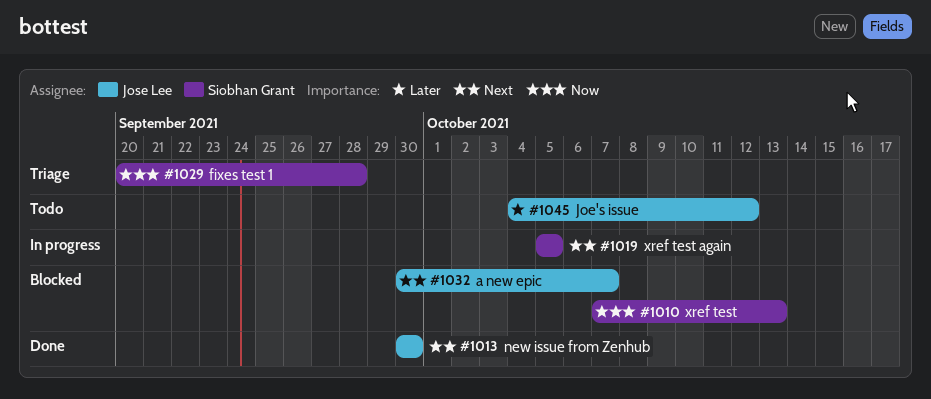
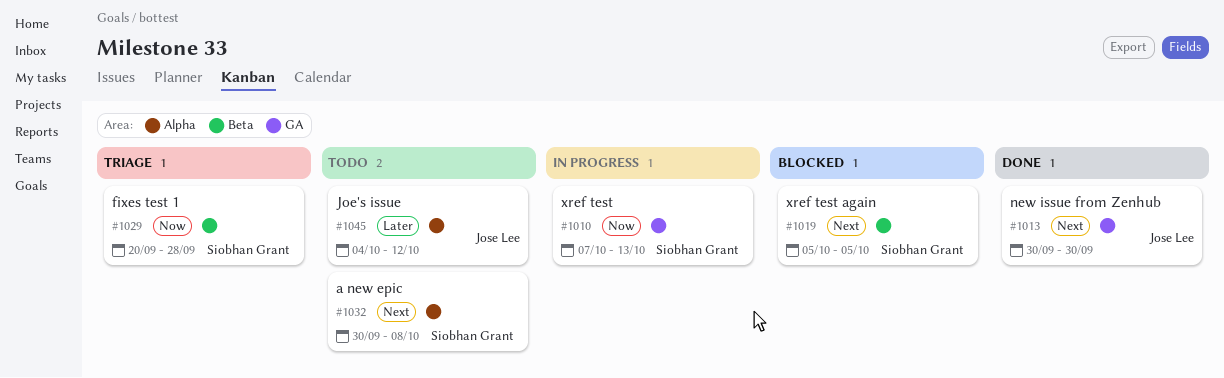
#1010, status: Blocked -> In progress
#1019, status: In progress -> Blocked
#1032, status: Blocked -> Todo
#1032, owner: Jose Lee -> Siobhan Grant
#1032, due: Oct 7 -> Oct 8

